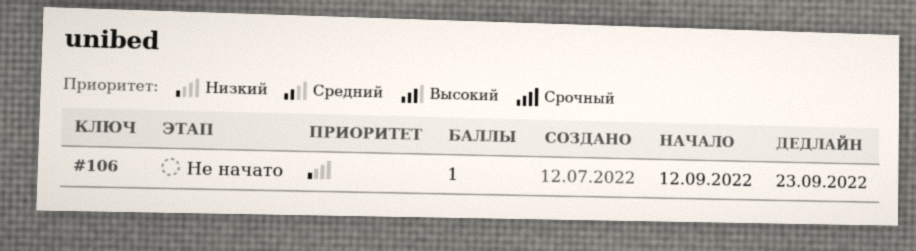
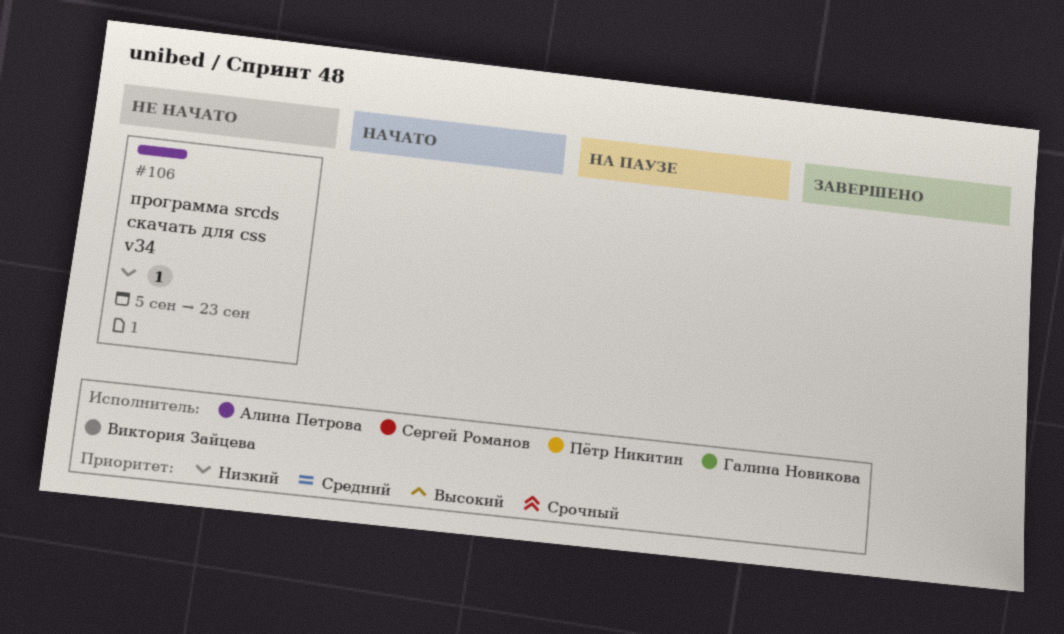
#106, start: Sep 12 -> Sep 5

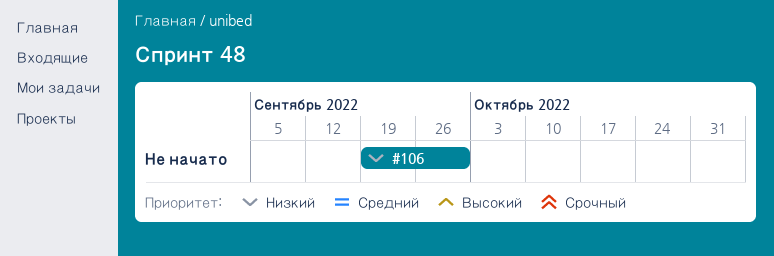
#106, start: Sep 5 -> Sep 19
#106, due: Sep 23 -> Sep 30

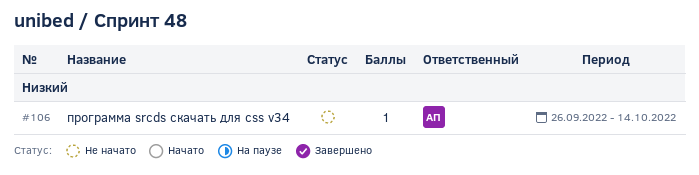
#106, start: Sep 19 -> Sep 26
#106, due: Sep 30 -> Oct 14

